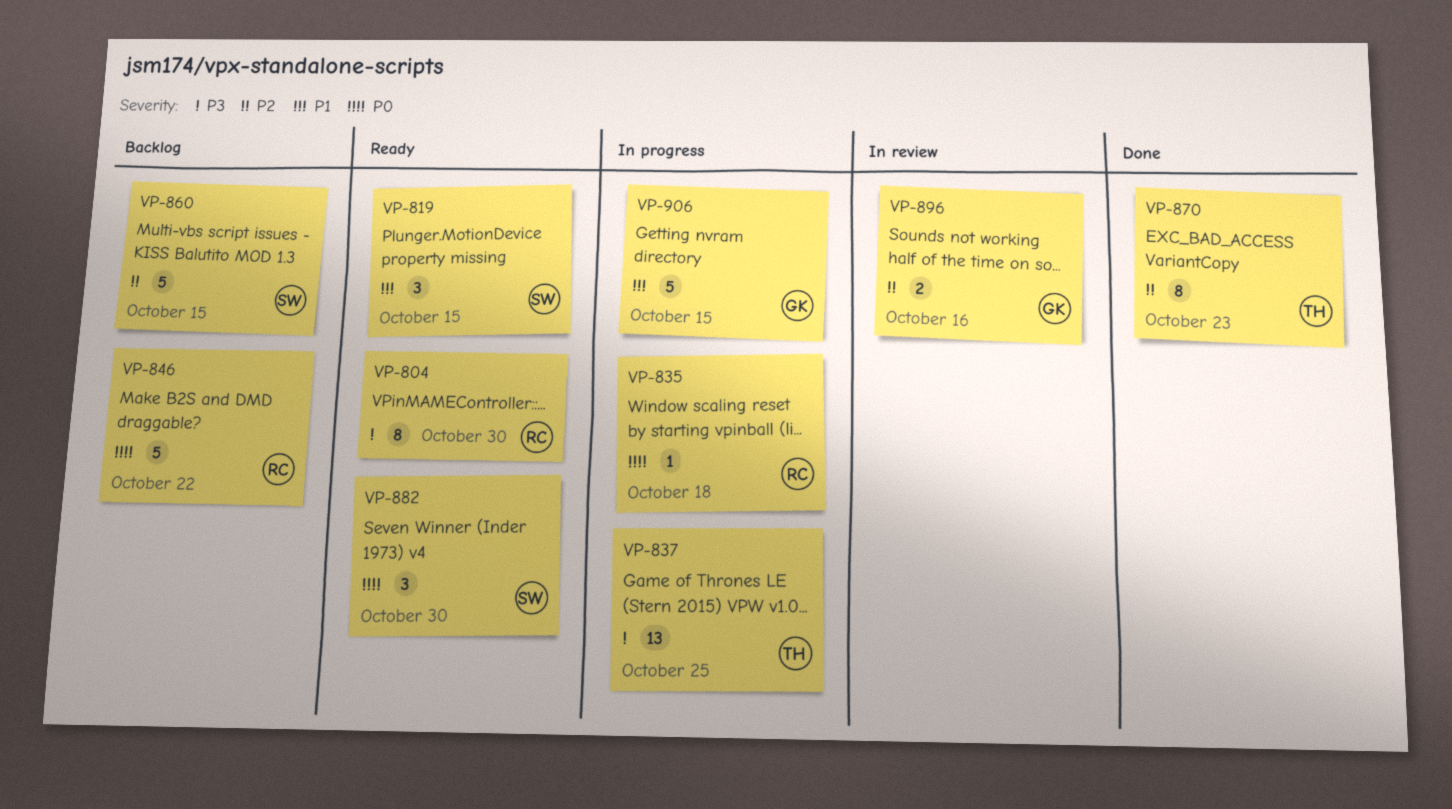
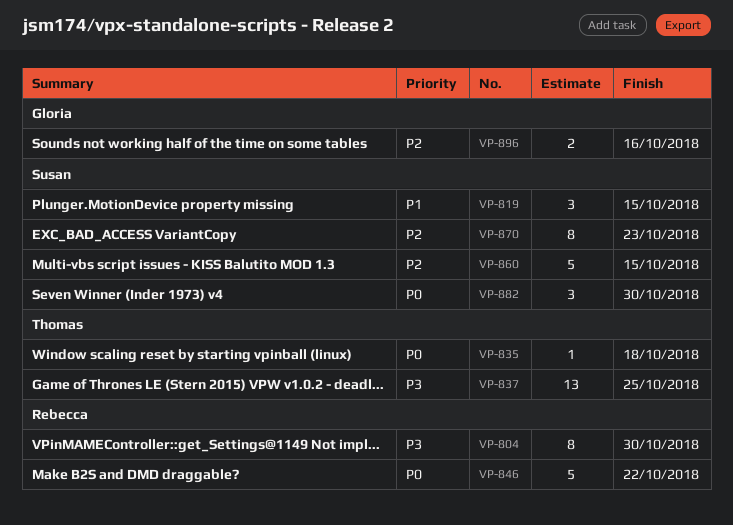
VP-835, owner: Rebecca -> Thomas
VP-870, owner: Thomas -> Susan
VP-906: present -> none

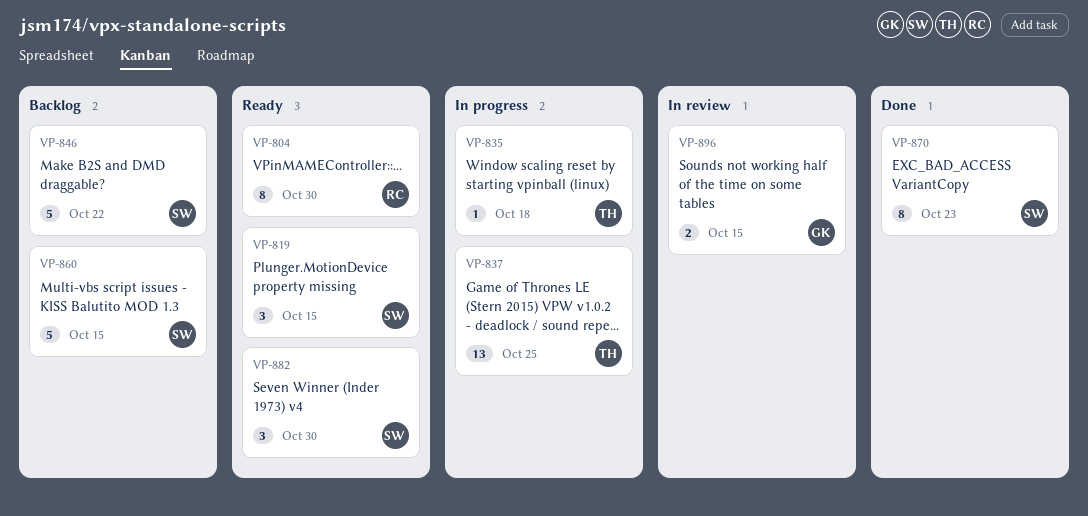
VP-846, owner: Rebecca -> Susan
VP-896, due: Oct 16 -> Oct 15

